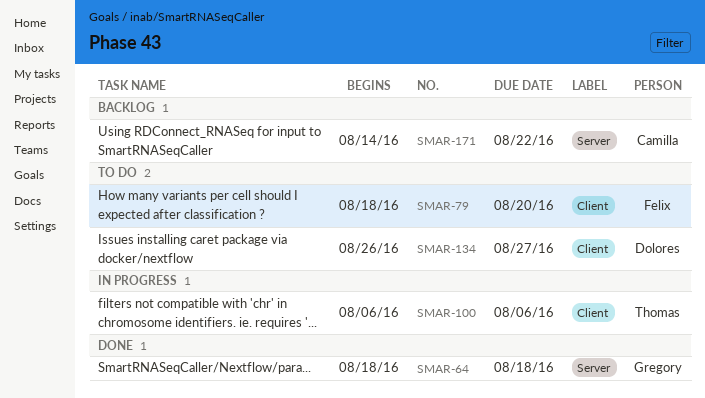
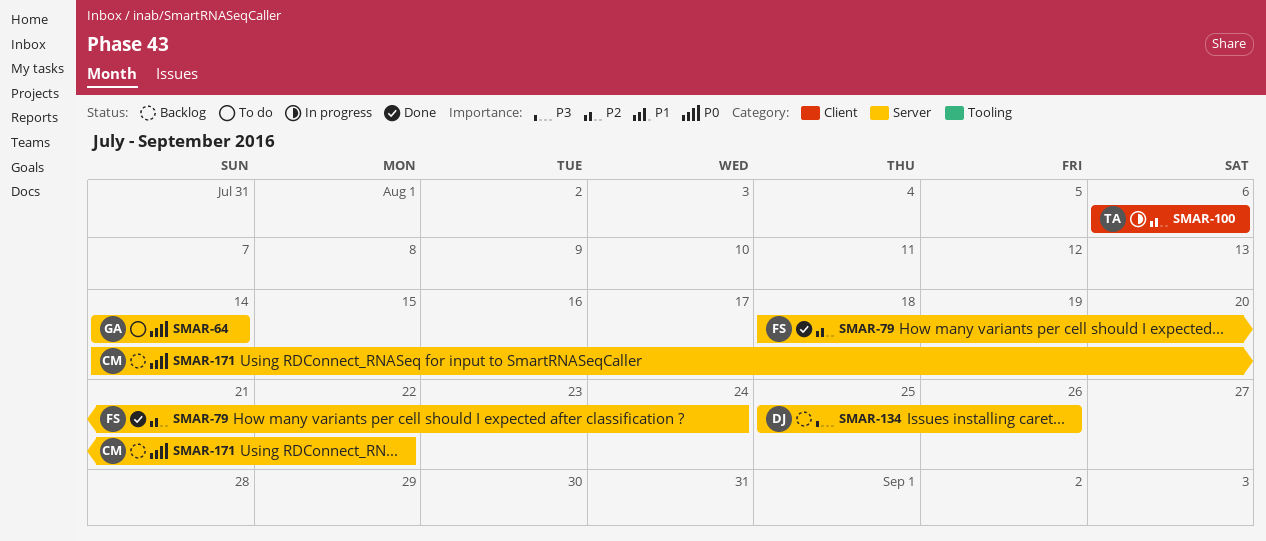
SMAR-64, status: Done -> To do
SMAR-64, start: Aug 18 -> Aug 14
SMAR-64, due: Aug 18 -> Aug 14
SMAR-79, status: To do -> Done
SMAR-79, label: Client -> Server
SMAR-79, due: Aug 20 -> Aug 24
SMAR-134, status: To do -> Backlog
SMAR-134, label: Client -> Server
SMAR-134, start: Aug 26 -> Aug 25
SMAR-134, due: Aug 27 -> Aug 26

